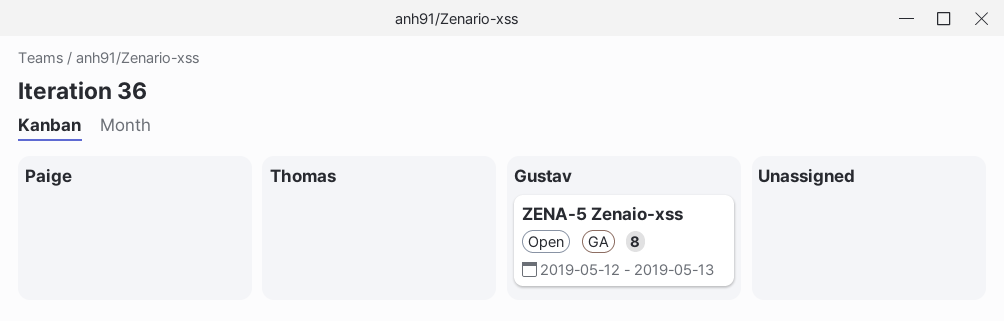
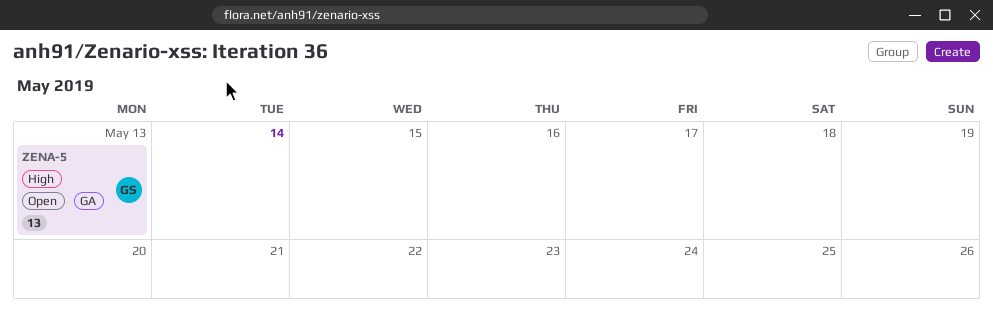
ZENA-5, estimate: 8 -> 13

